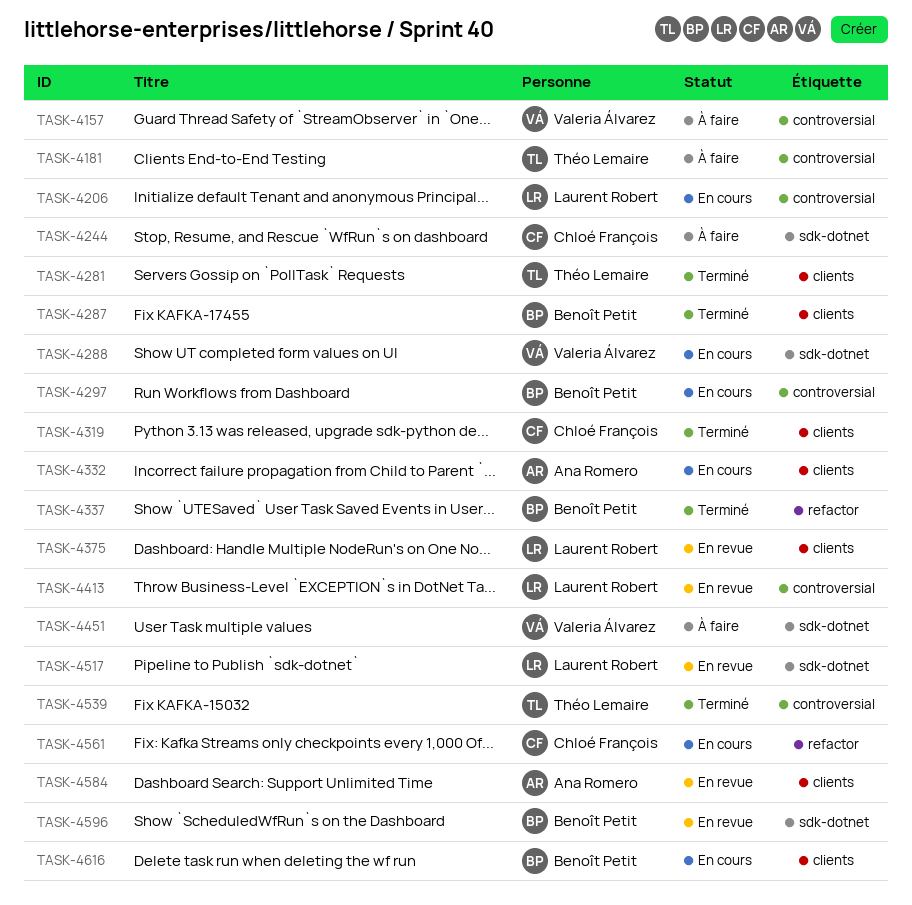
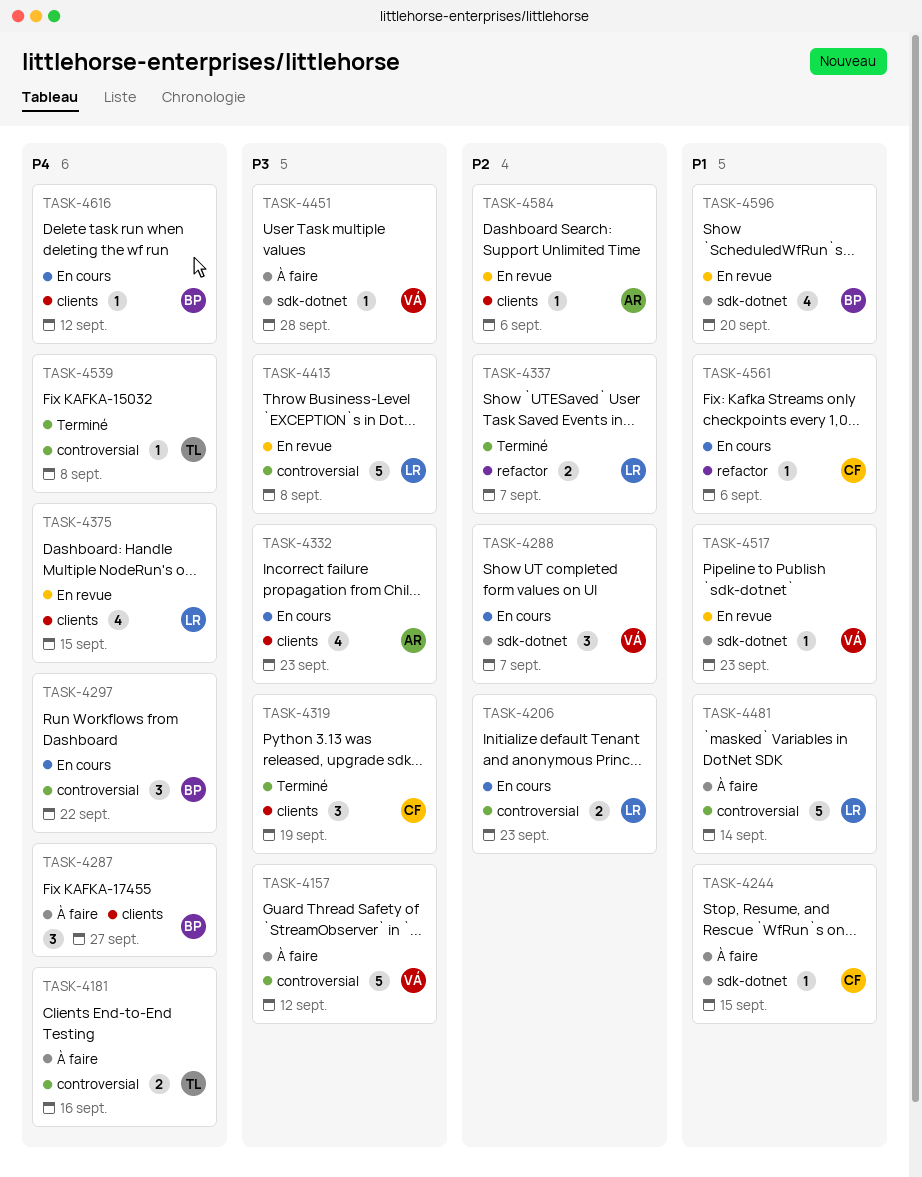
TASK-4281: present -> none
TASK-4287, status: Terminé -> À faire
TASK-4337, owner: Benoît Petit -> Laurent Robert
TASK-4481: none -> present
TASK-4517, owner: Laurent Robert -> Valeria Álvarez

